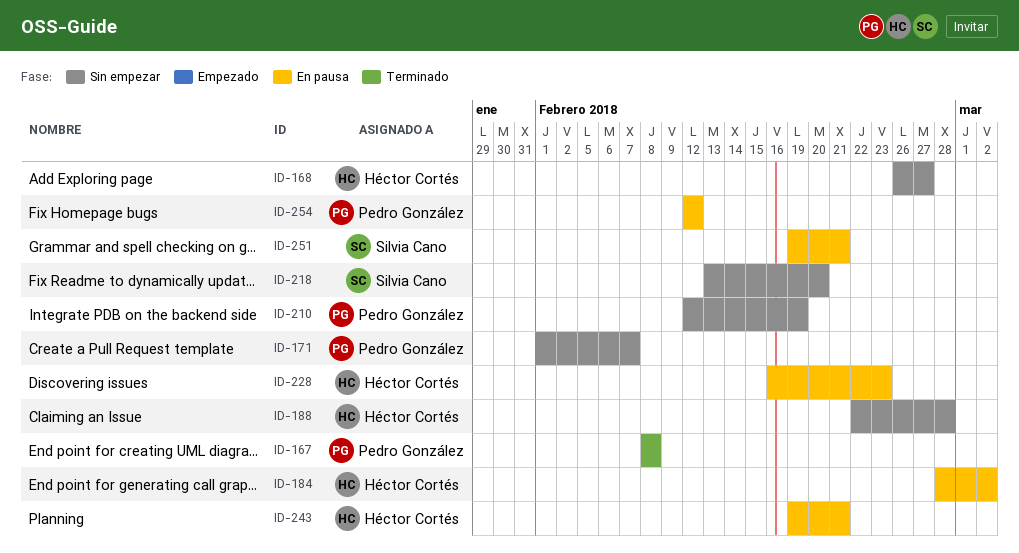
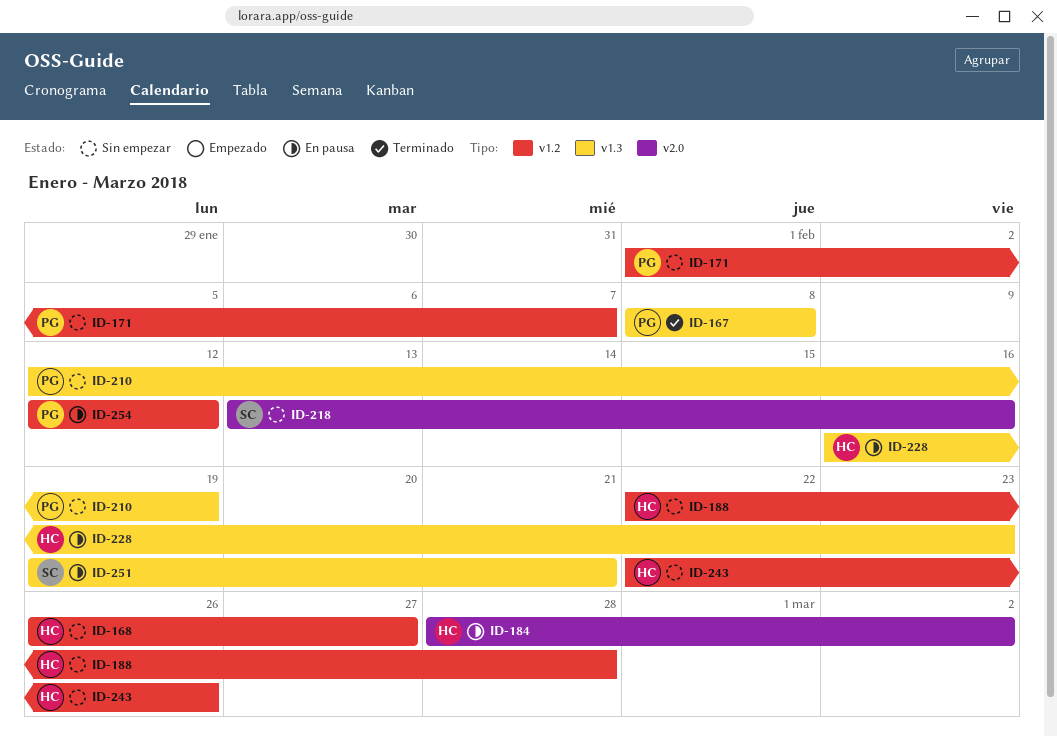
ID-218, due: Feb 20 -> Feb 16
ID-243, status: En pausa -> Sin empezar
ID-243, start: Feb 19 -> Feb 22
ID-243, due: Feb 21 -> Feb 26

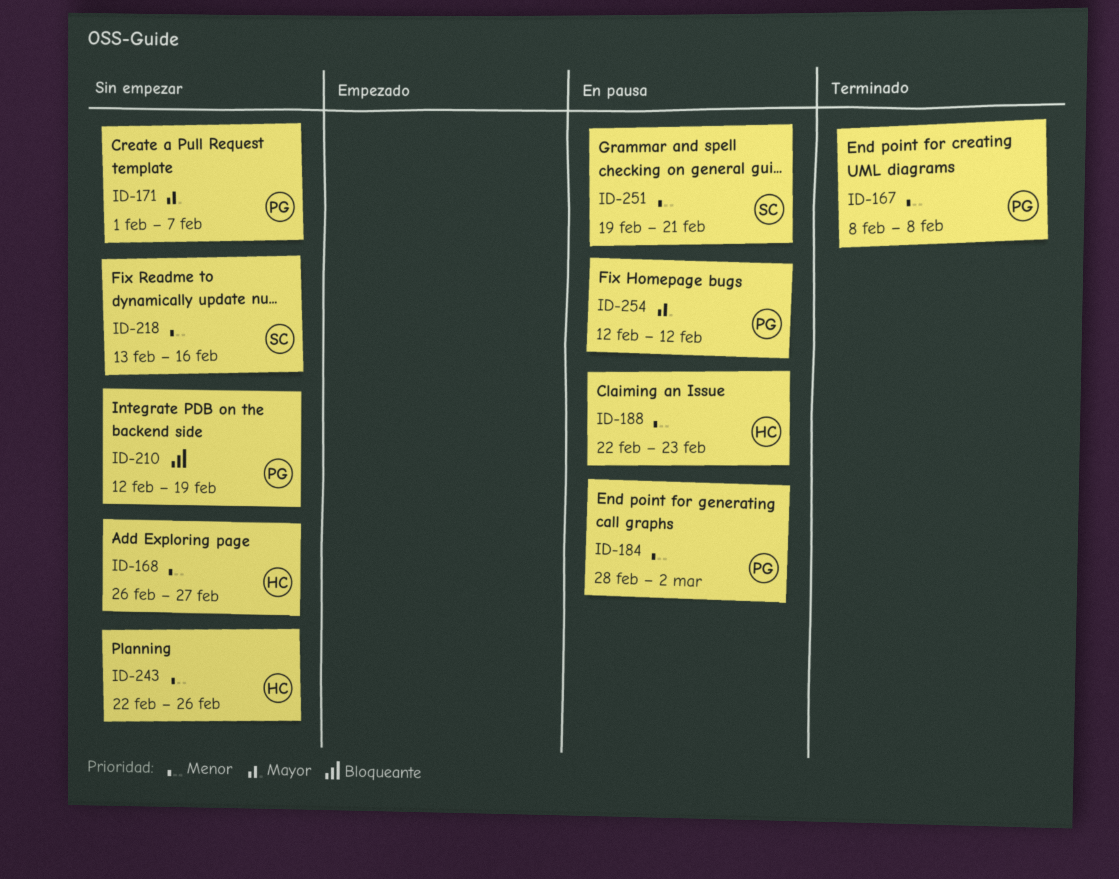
ID-184, owner: HC -> PG
ID-188, status: Sin empezar -> En pausa
ID-188, due: Feb 28 -> Feb 23
ID-228: present -> none

